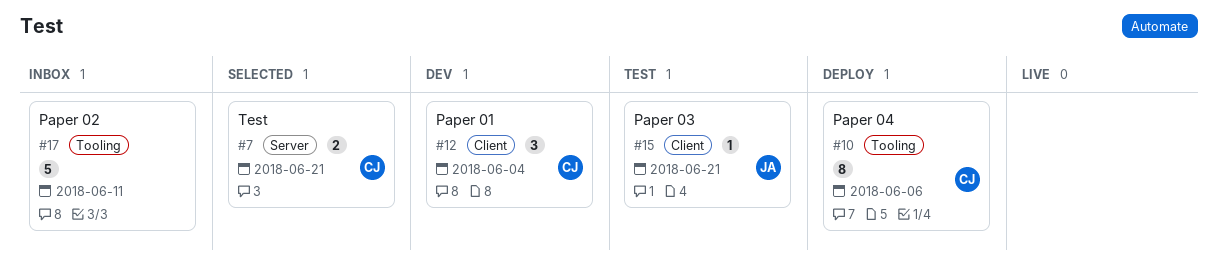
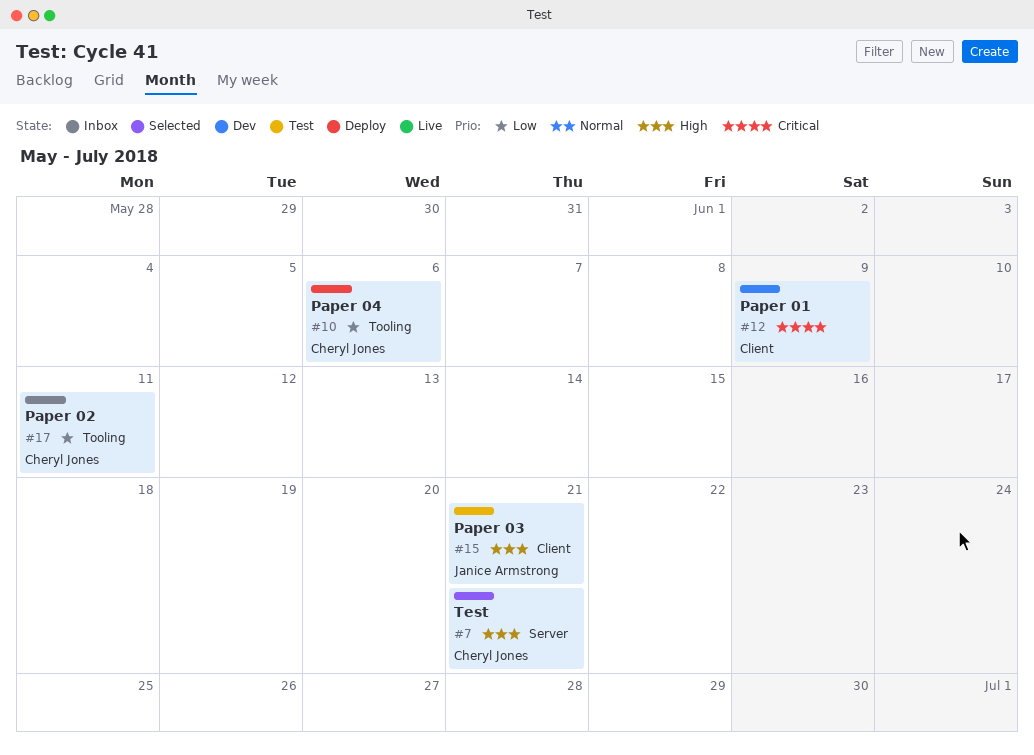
#12, owner: Cheryl Jones -> none
#12, due: Jun 4 -> Jun 9
#17, owner: none -> Cheryl Jones

